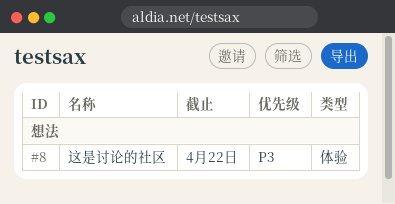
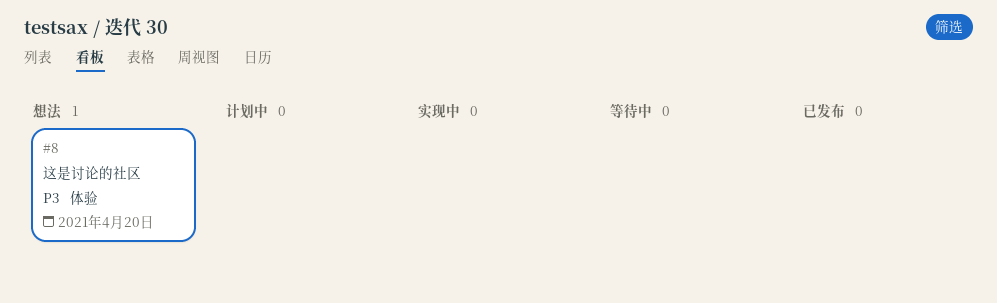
#8, due: Apr 22 -> Apr 20

